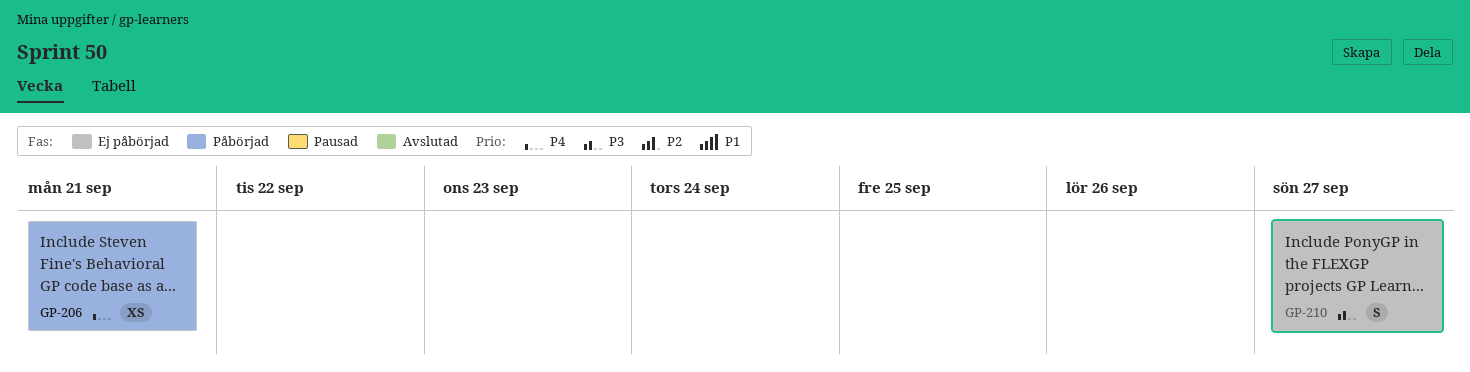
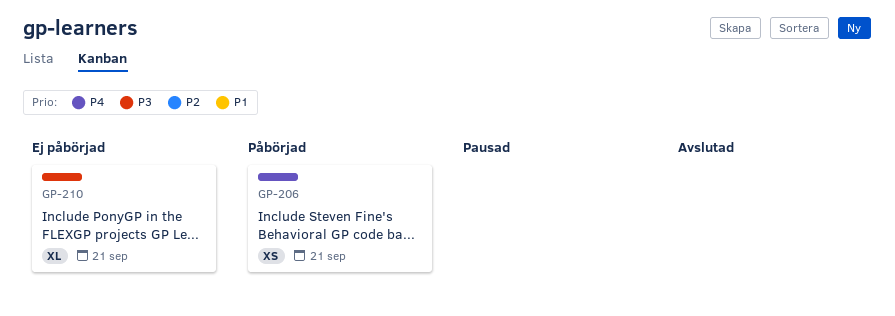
GP-210, estimate: S -> XL
GP-210, due: Sep 27 -> Sep 21

